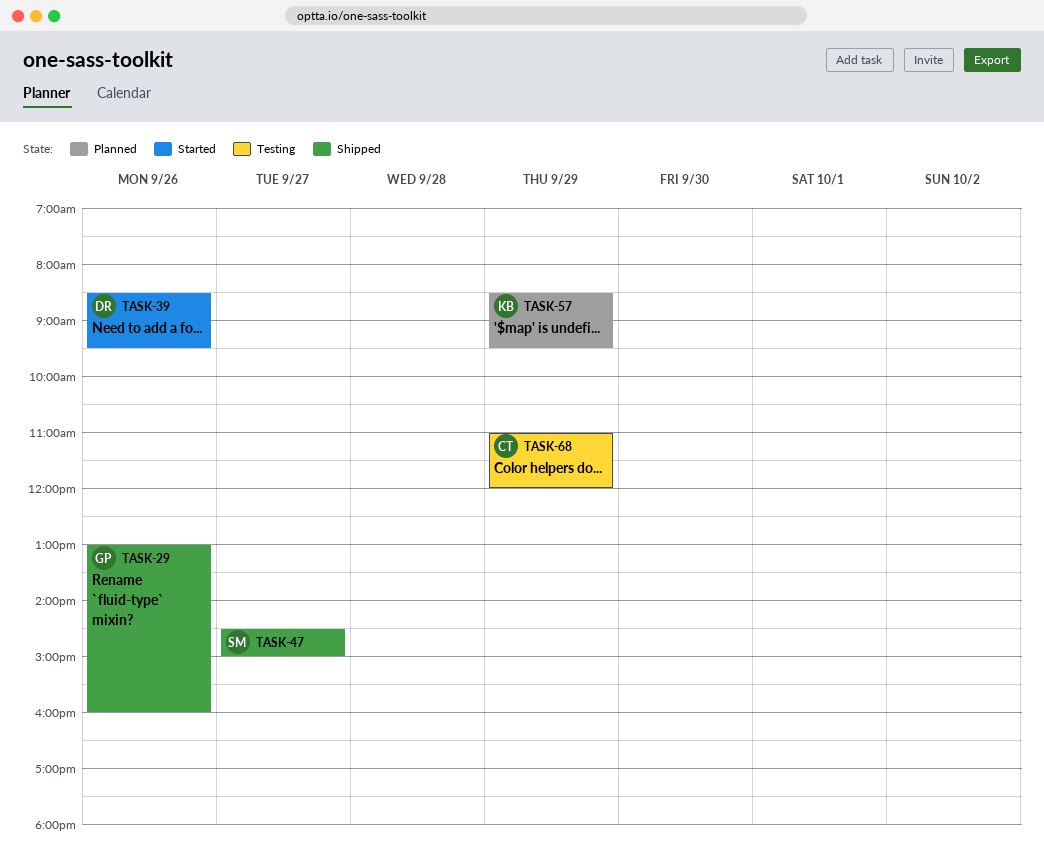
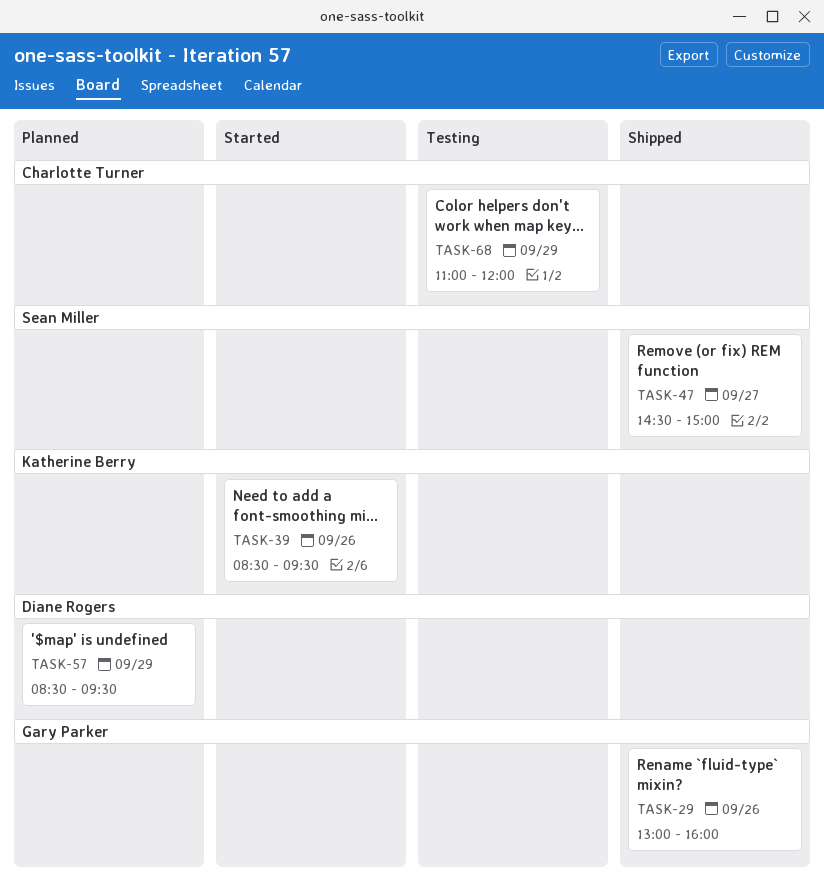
TASK-39, owner: Diane Rogers -> Katherine Berry
TASK-57, owner: Katherine Berry -> Diane Rogers

